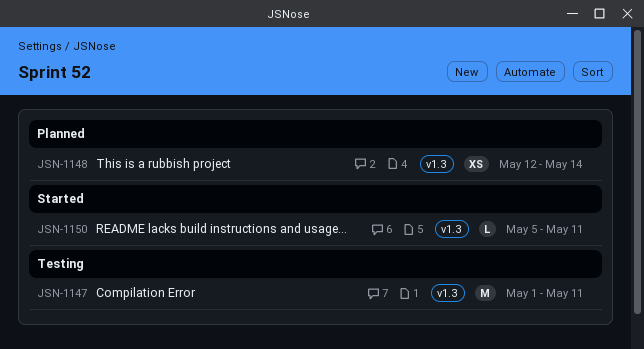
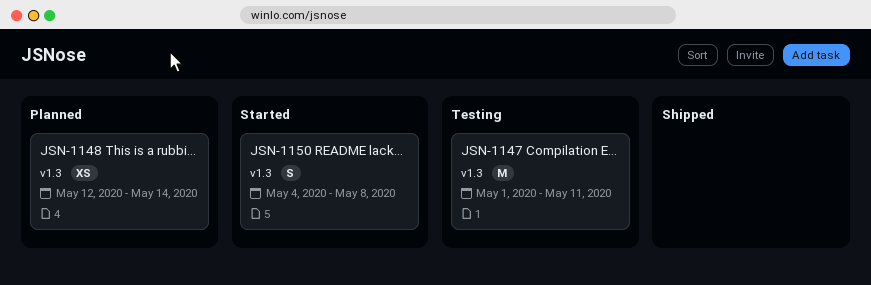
JSN-1150, estimate: L -> S
JSN-1150, start: May 5 -> May 4
JSN-1150, due: May 11 -> May 8

